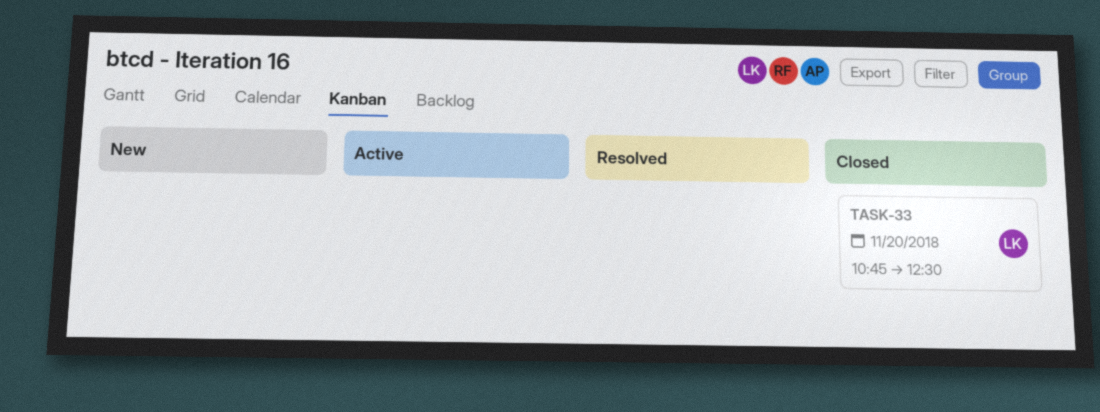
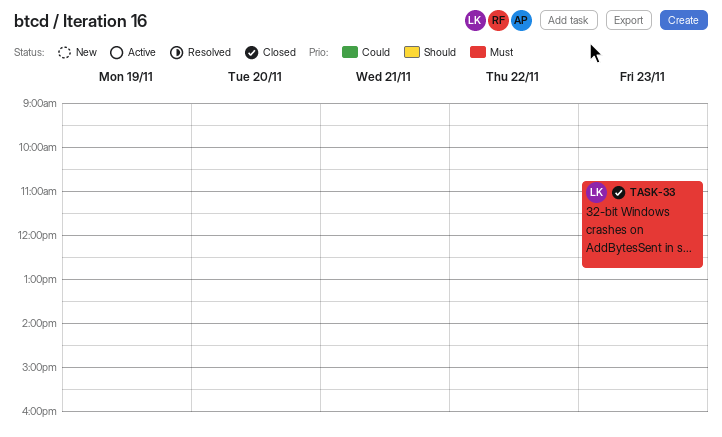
TASK-33, day: Nov 20 -> Nov 23
TASK-33, ends: 12:30 -> 12:45

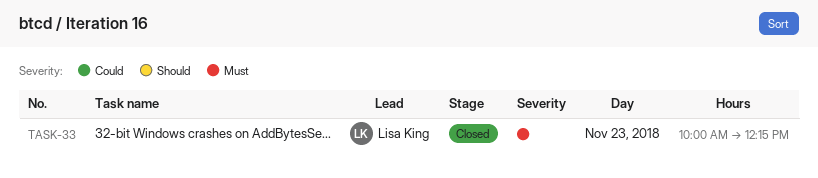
TASK-33, begins: 10:45 -> 10:00
TASK-33, ends: 12:45 -> 12:15

